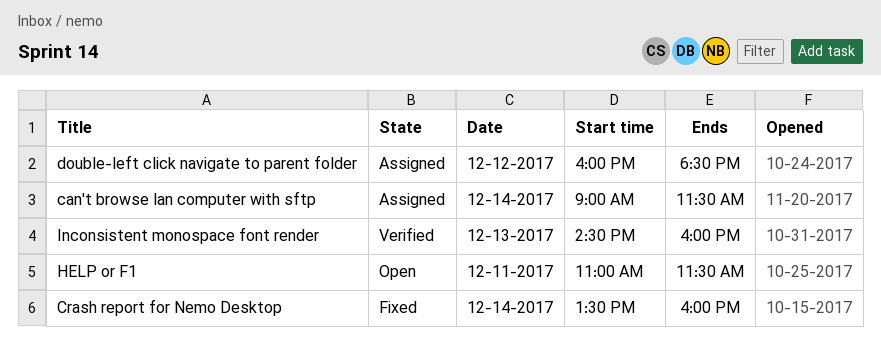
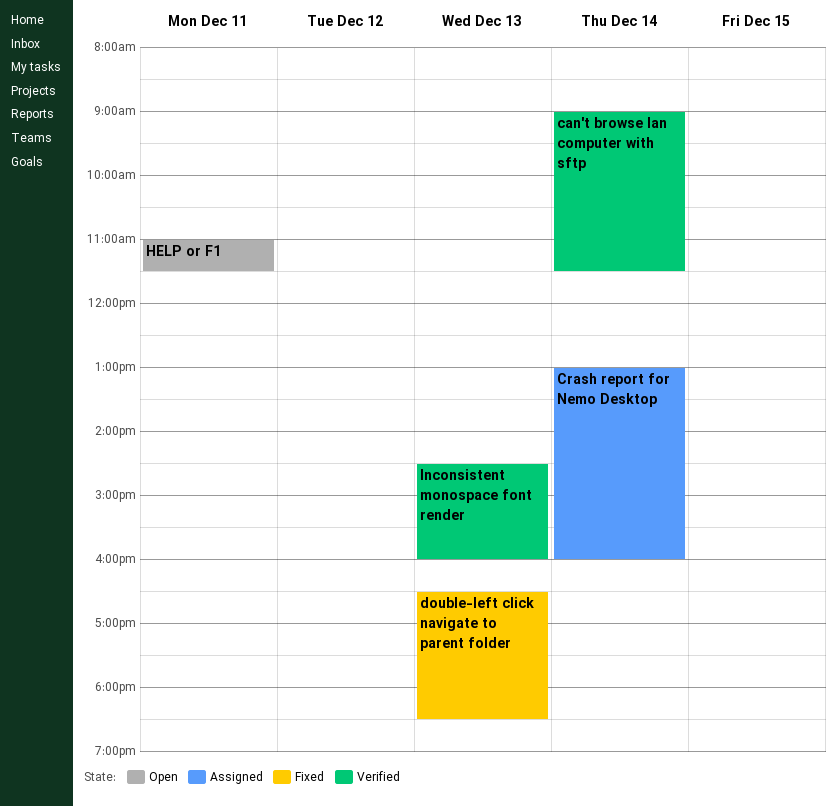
can't browse lan computer with sftp, status: Assigned -> Verified
Crash report for Nemo Desktop, status: Fixed -> Assigned
Crash report for Nemo Desktop, begins: 13:30 -> 13:00
double-left click navigate to parent folder, status: Assigned -> Fixed
double-left click navigate to parent folder, day: Dec 12 -> Dec 13
double-left click navigate to parent folder, begins: 16:00 -> 16:30

